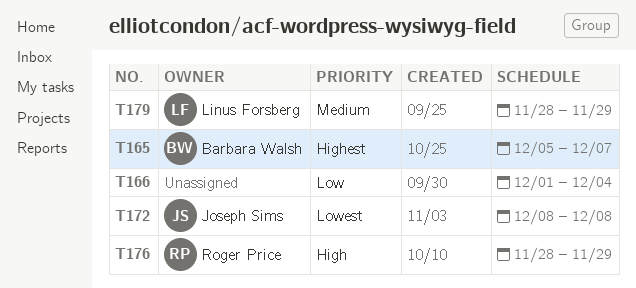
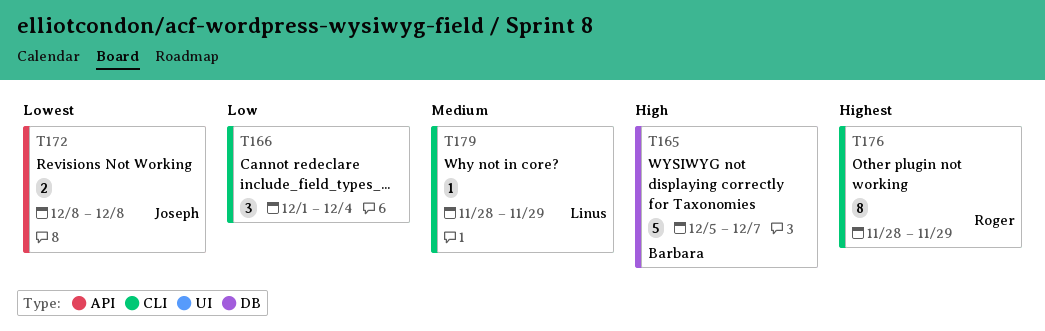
T165, priority: Highest -> High
T176, priority: High -> Highest

